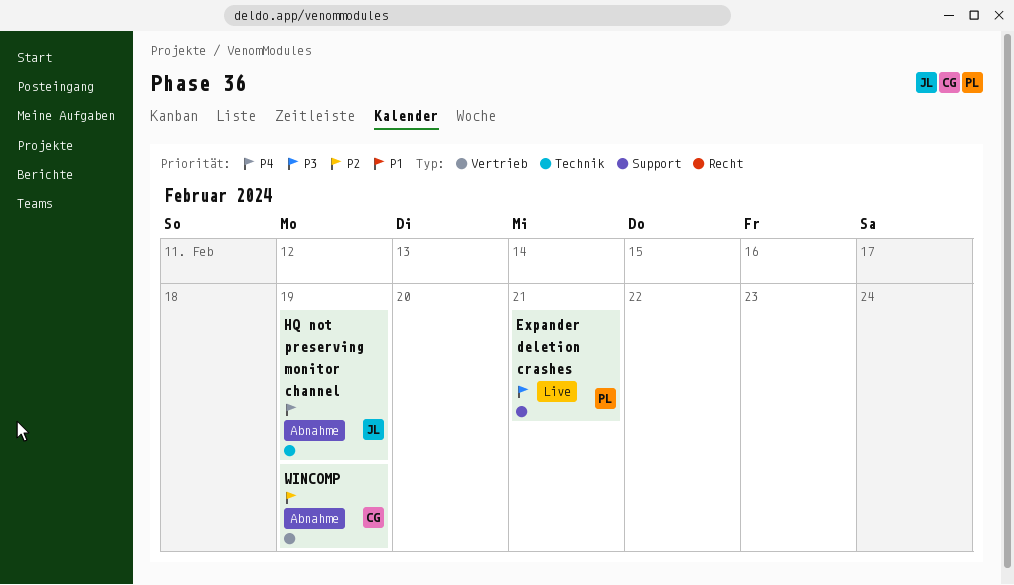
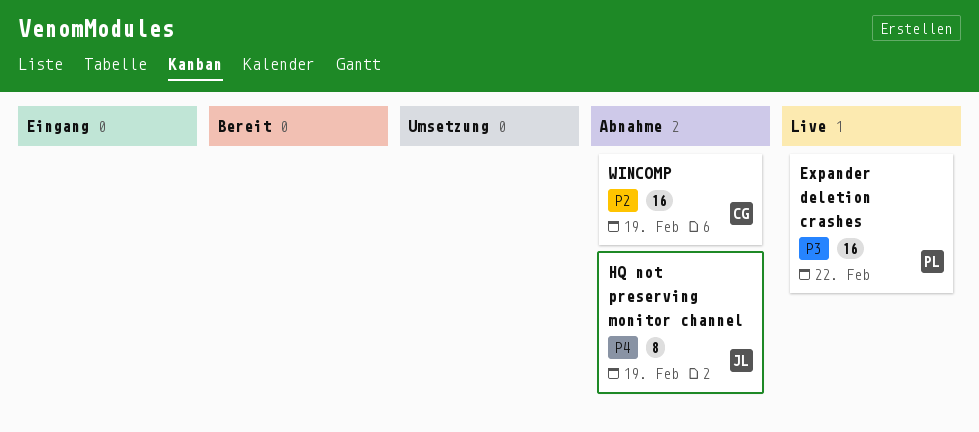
Expander deletion crashes, due: Feb 21 -> Feb 22

